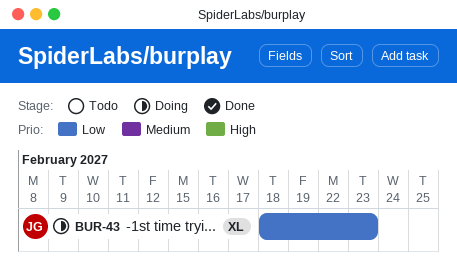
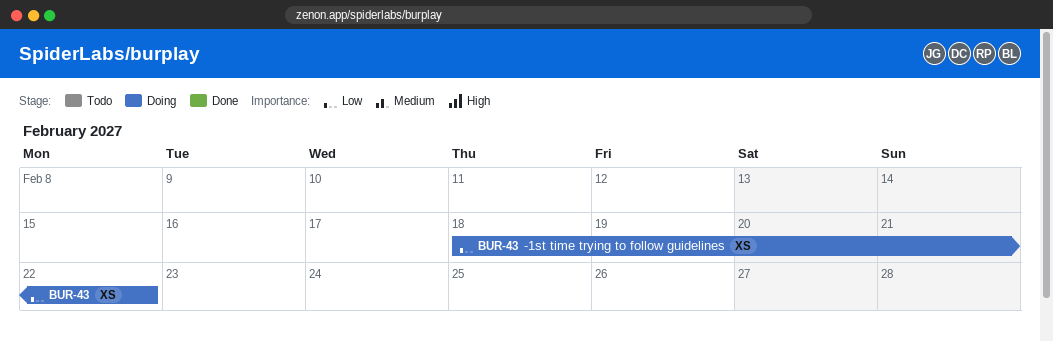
BUR-43, estimate: XL -> XS
BUR-43, due: Feb 23 -> Feb 22

